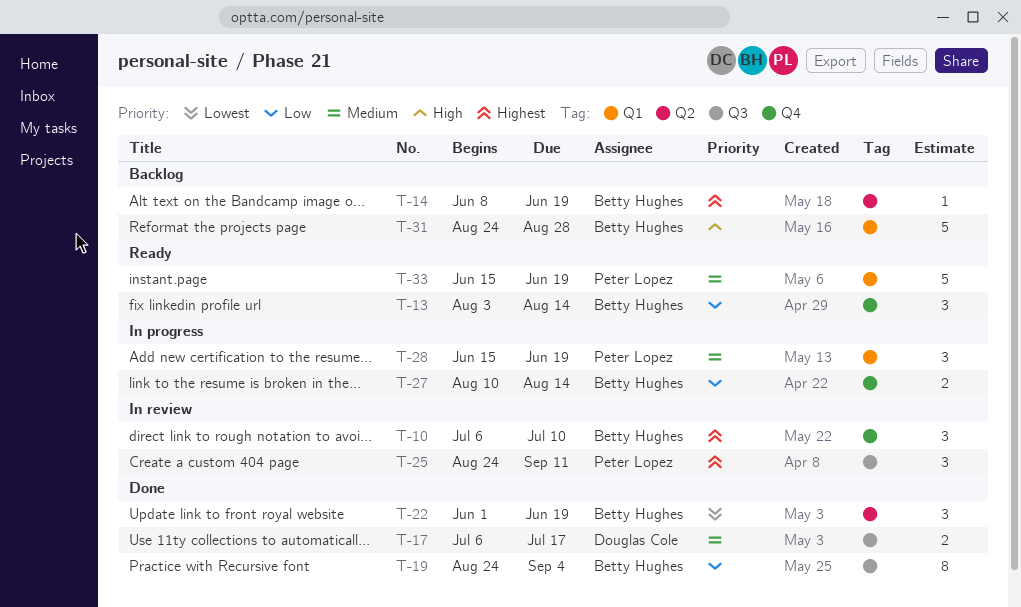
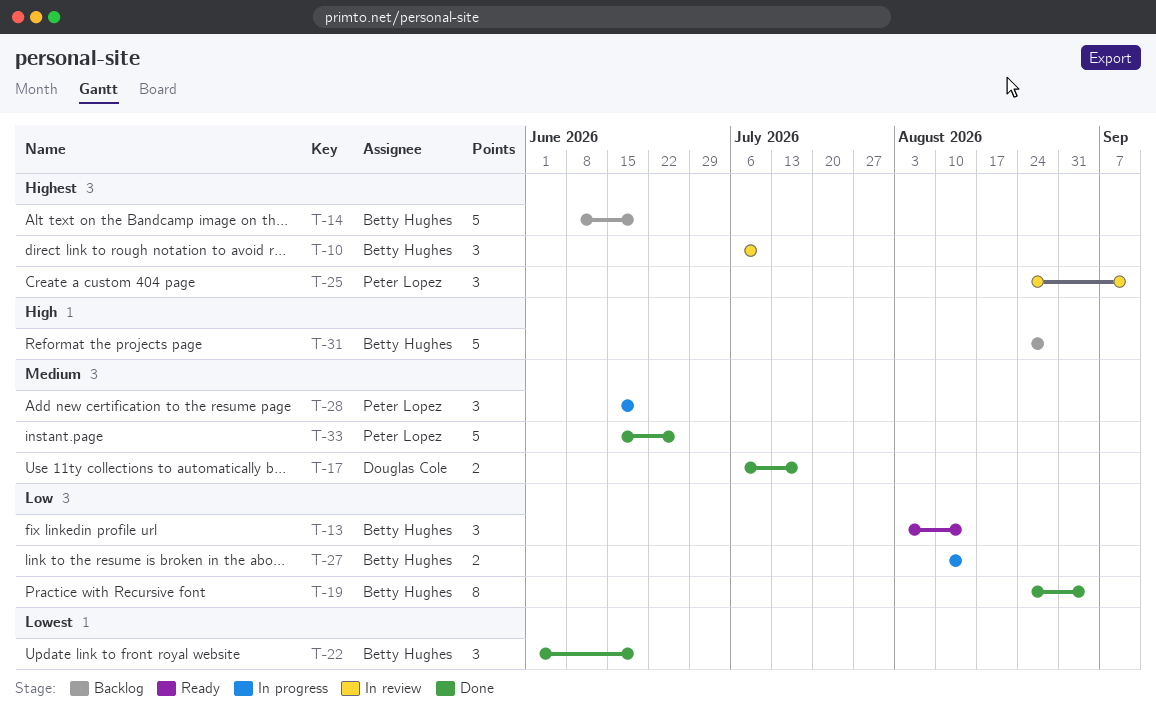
T-14, estimate: 1 -> 5
T-33, status: Ready -> Done
T-33, due: Jun 19 -> Jun 26

